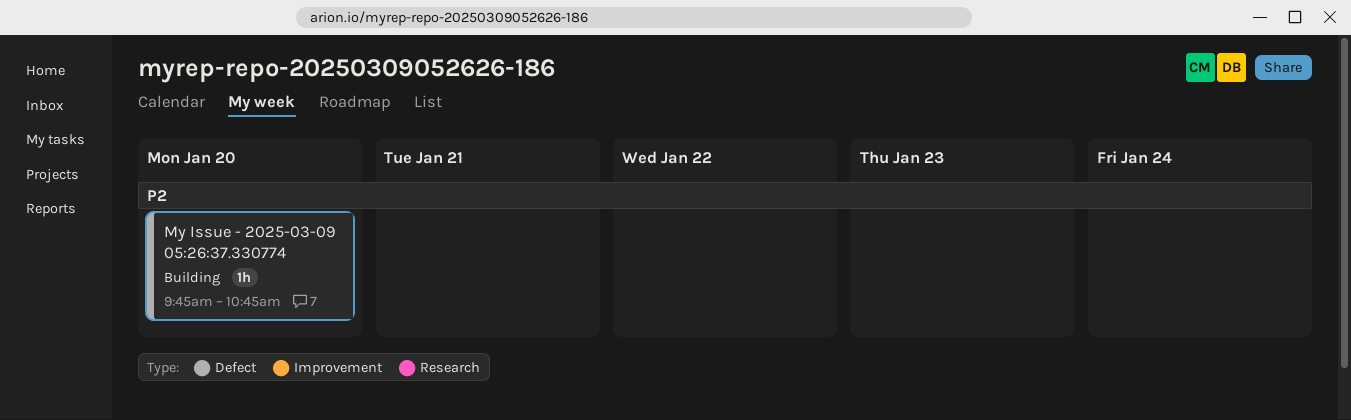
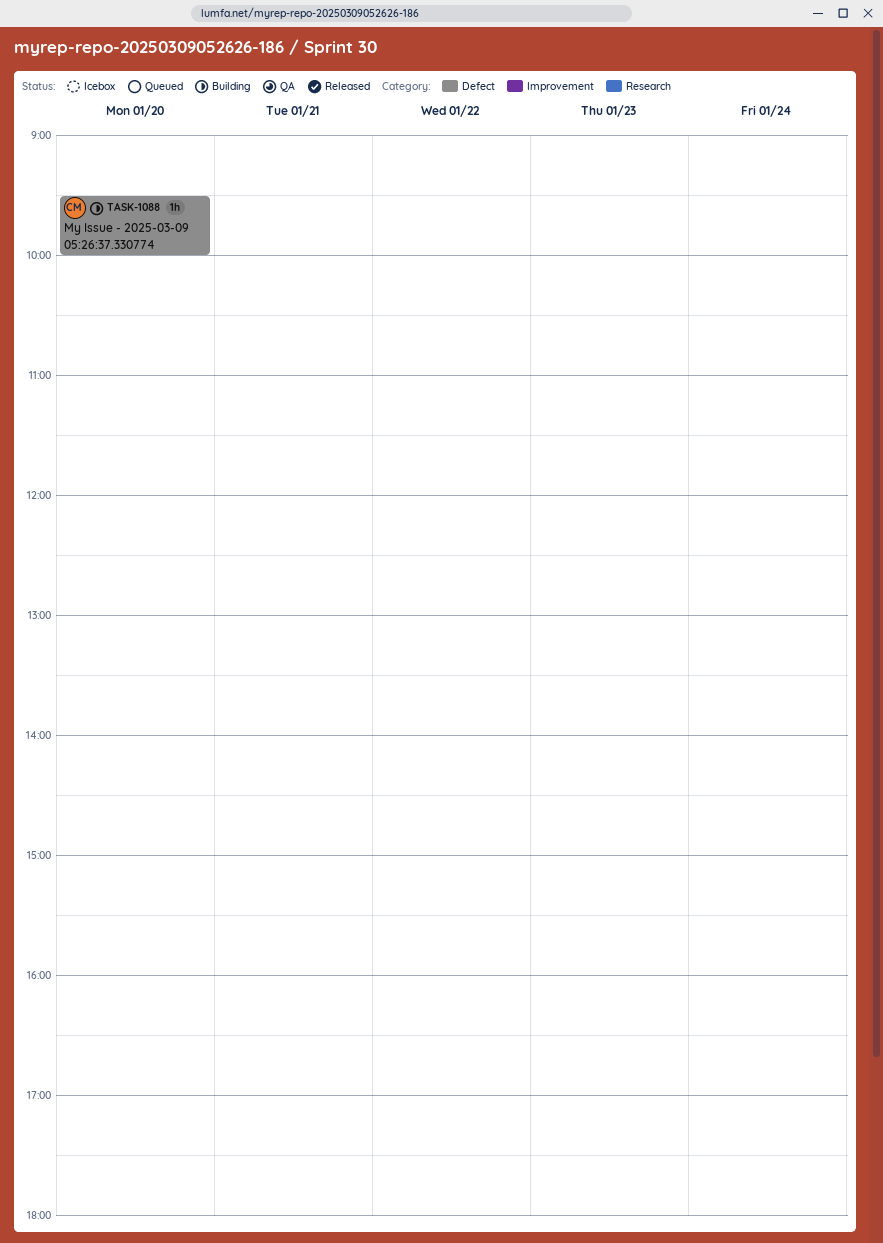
My Issue - 2025-03-09 05:26:37.330774, begins: 09:45 -> 09:30
My Issue - 2025-03-09 05:26:37.330774, ends: 10:45 -> 10:00

